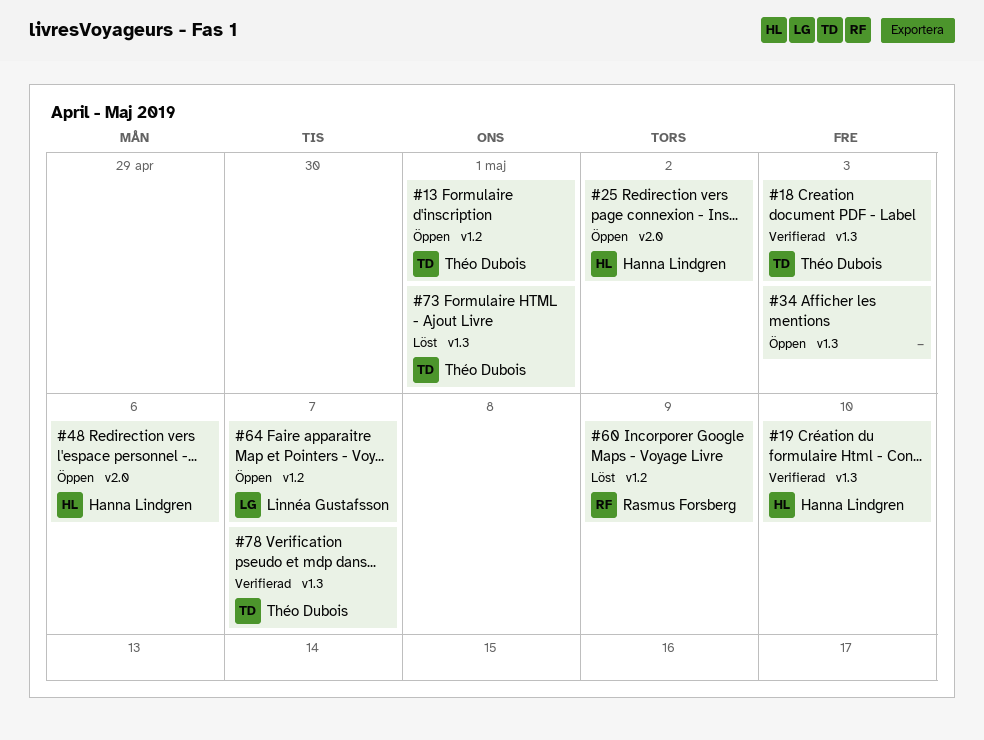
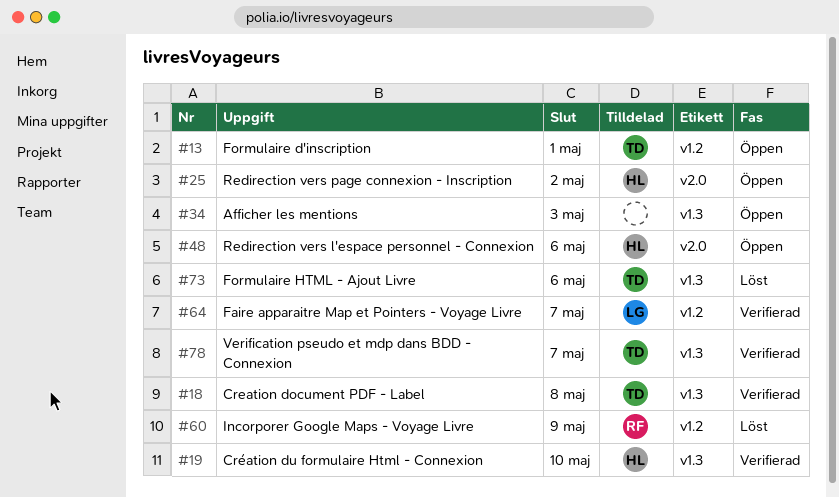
#18, due: May 3 -> May 8
#64, status: Öppen -> Verifierad
#73, due: May 1 -> May 6

